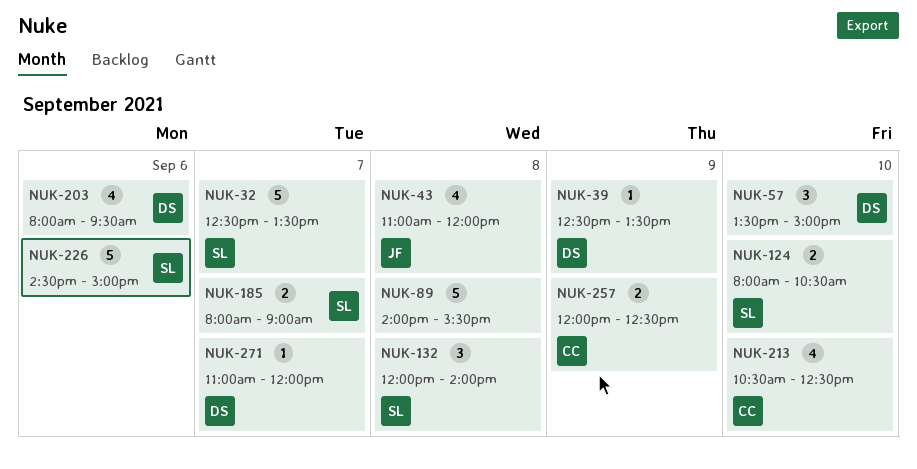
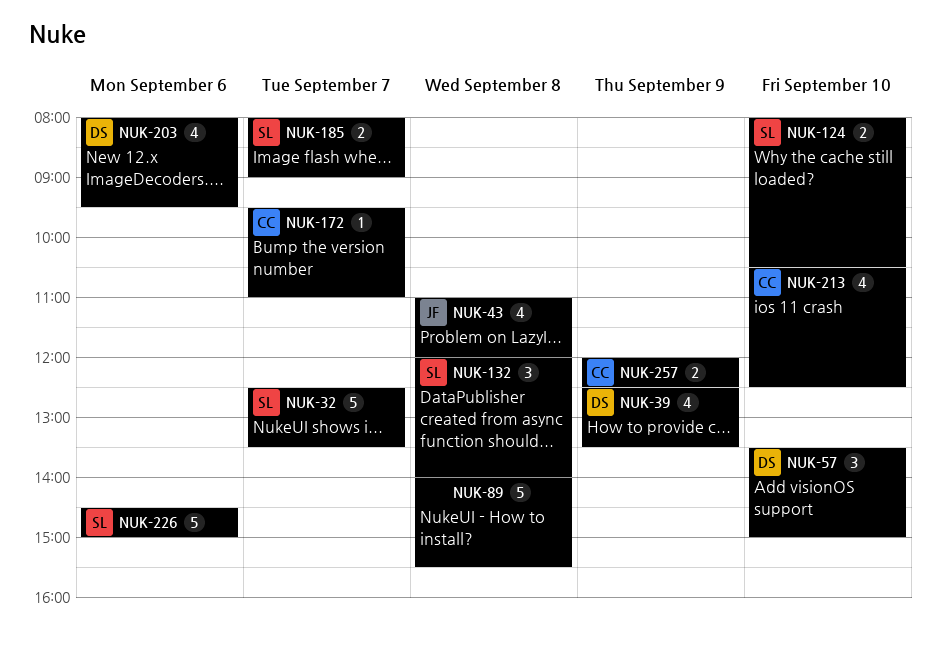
NUK-39, estimate: 1 -> 4
NUK-172: none -> present
NUK-271: present -> none

